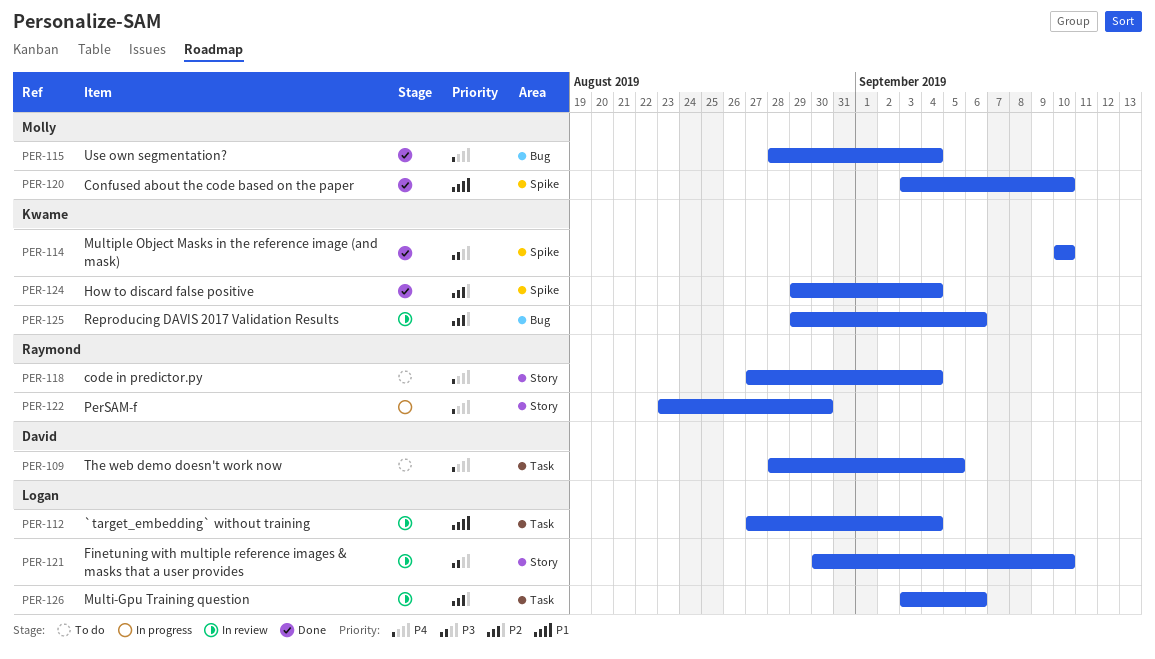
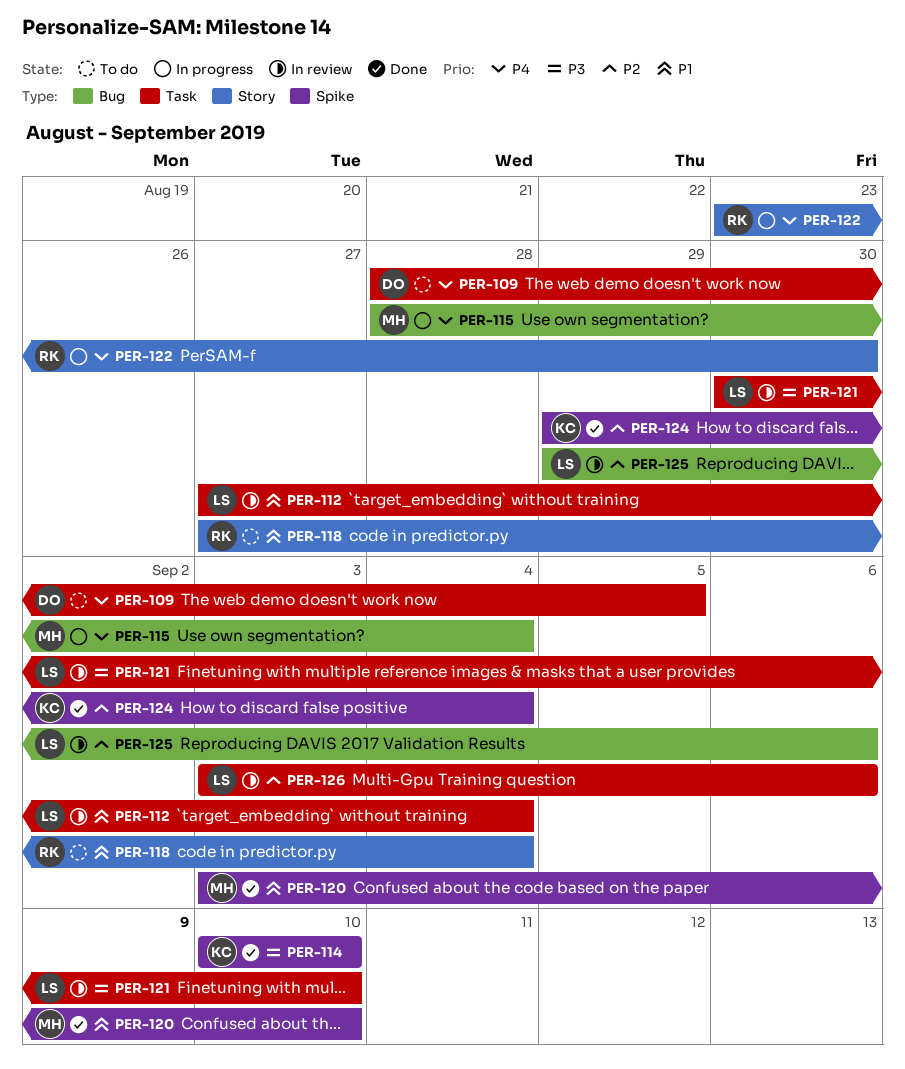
PER-115, status: Done -> In progress
PER-118, priority: P4 -> P1
PER-121, label: Story -> Task
PER-125, owner: Kwame -> Logan

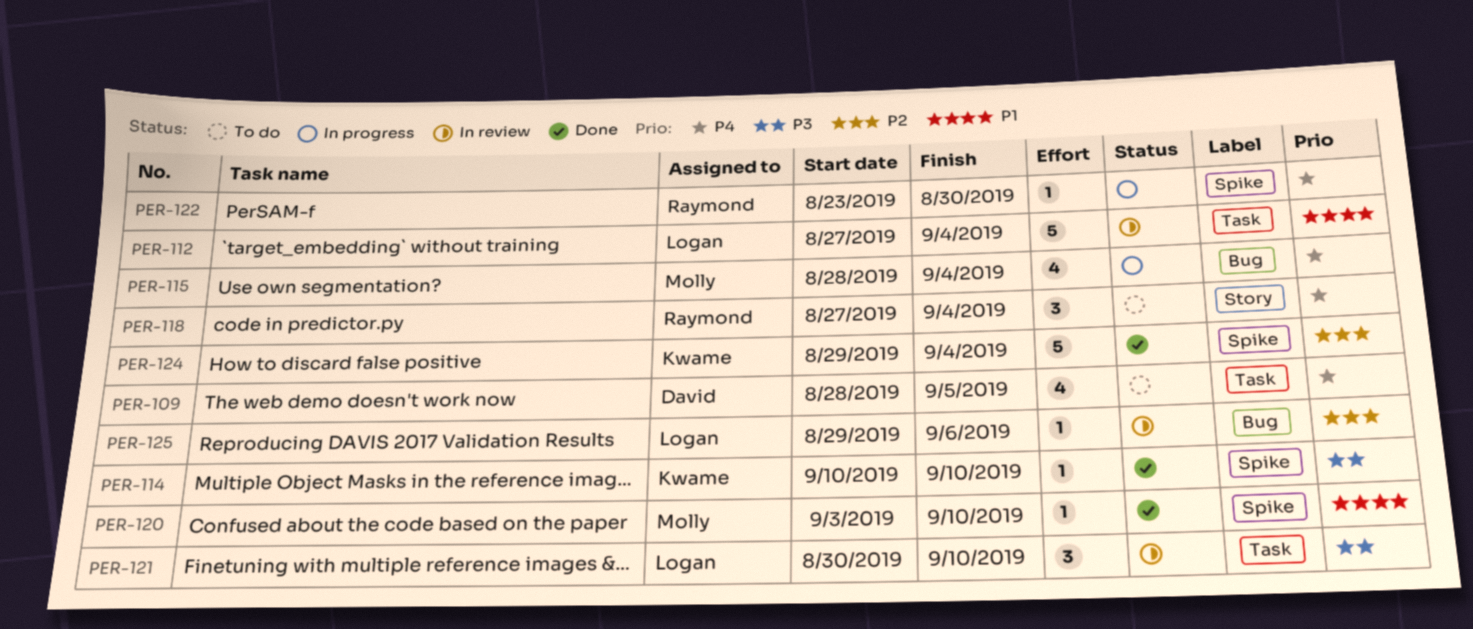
PER-118, priority: P1 -> P4
PER-122, label: Story -> Spike
PER-126: present -> none

